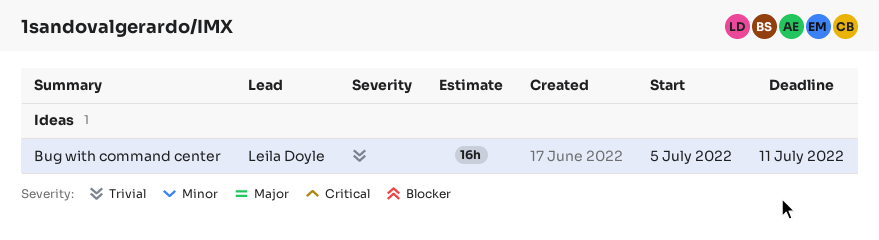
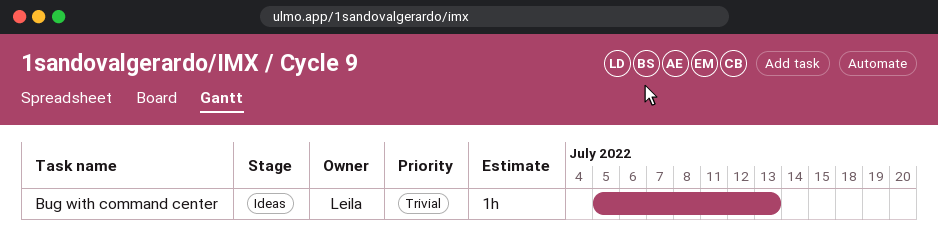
Bug with command center, estimate: 16h -> 1h
Bug with command center, due: Jul 11 -> Jul 13

